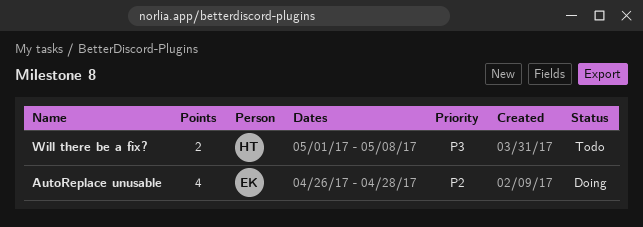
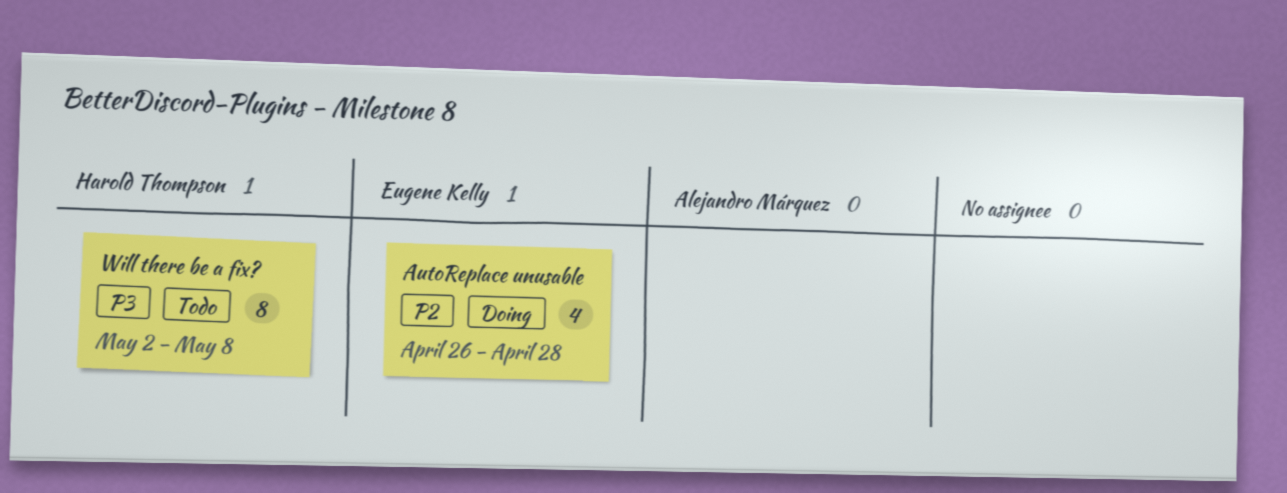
Will there be a fix?, estimate: 2 -> 8
Will there be a fix?, start: May 1 -> May 2

